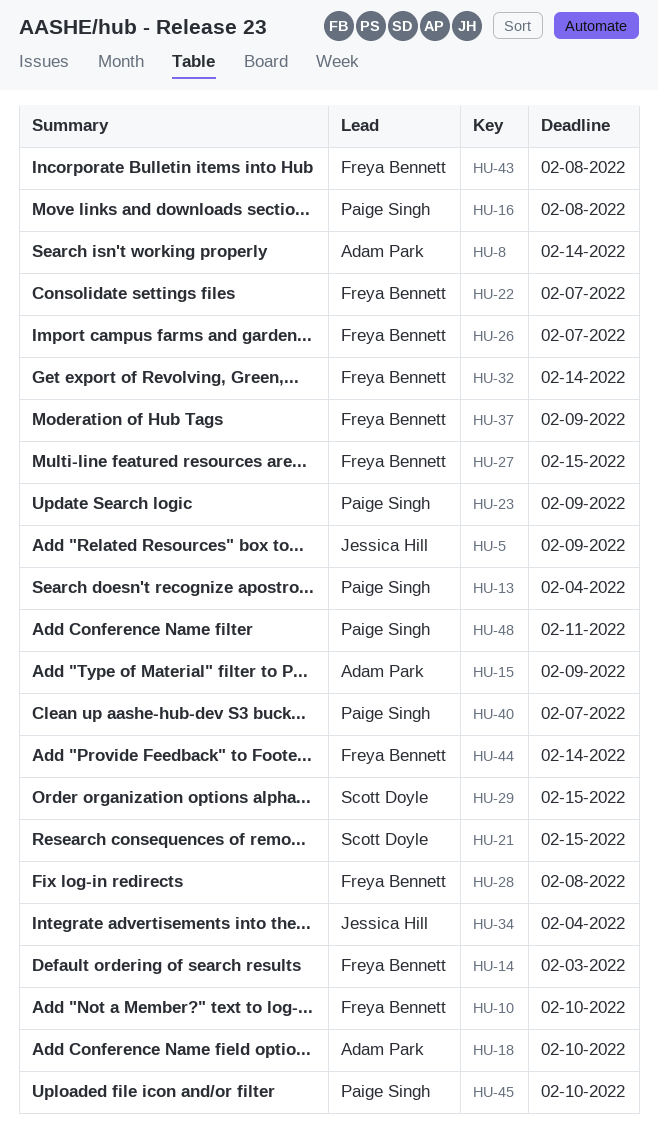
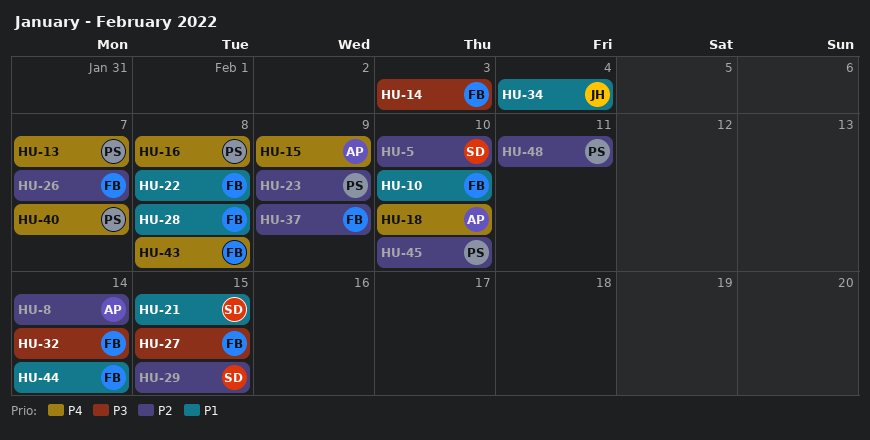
HU-5, owner: Jessica Hill -> Scott Doyle
HU-5, due: Feb 9 -> Feb 10
HU-13, due: Feb 4 -> Feb 7
HU-22, due: Feb 7 -> Feb 8

